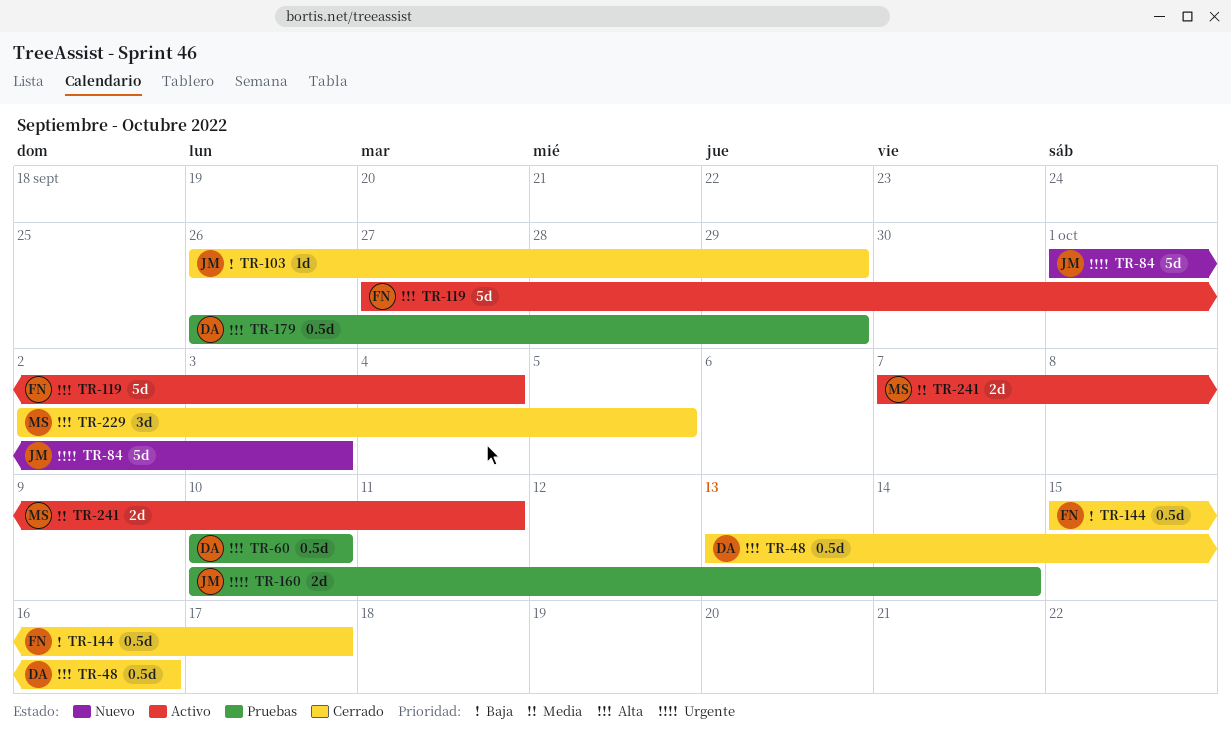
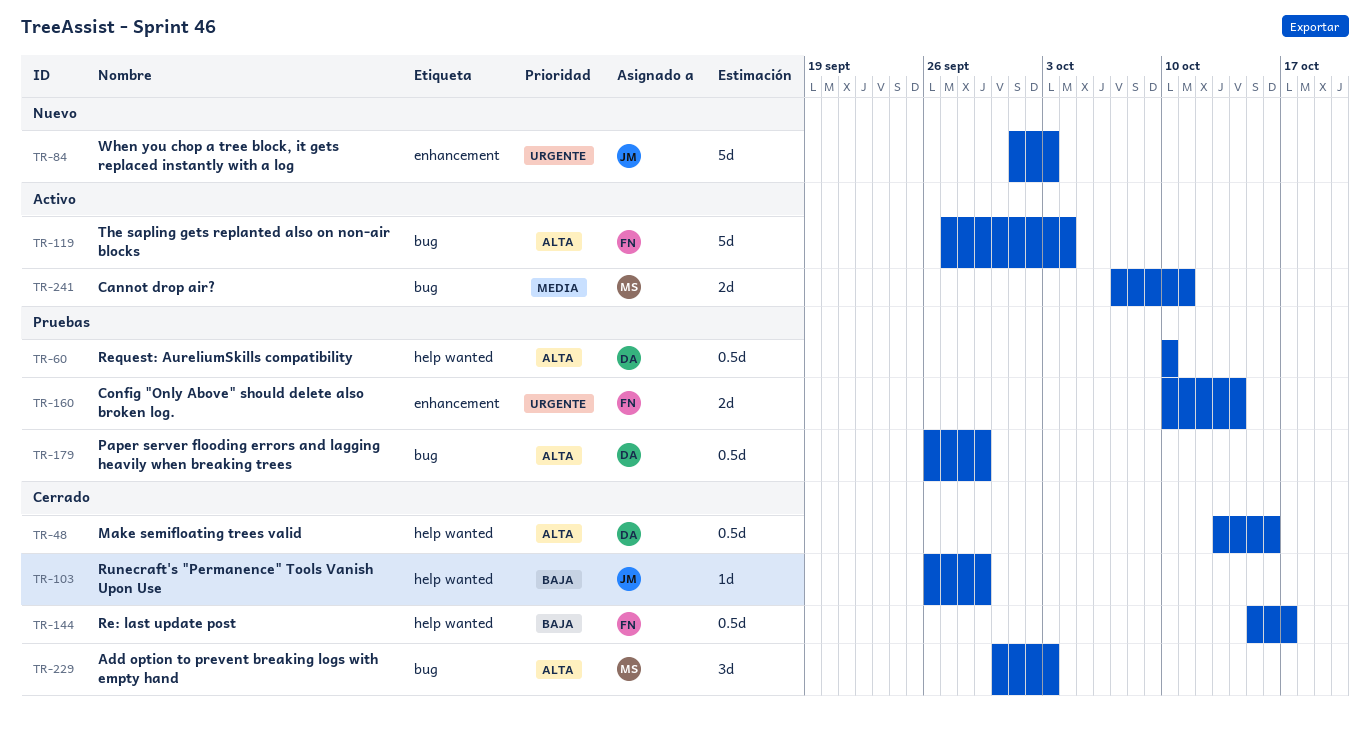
TR-160, owner: JM -> FN
TR-229, start: Oct 2 -> Sep 30
TR-229, due: Oct 5 -> Oct 3

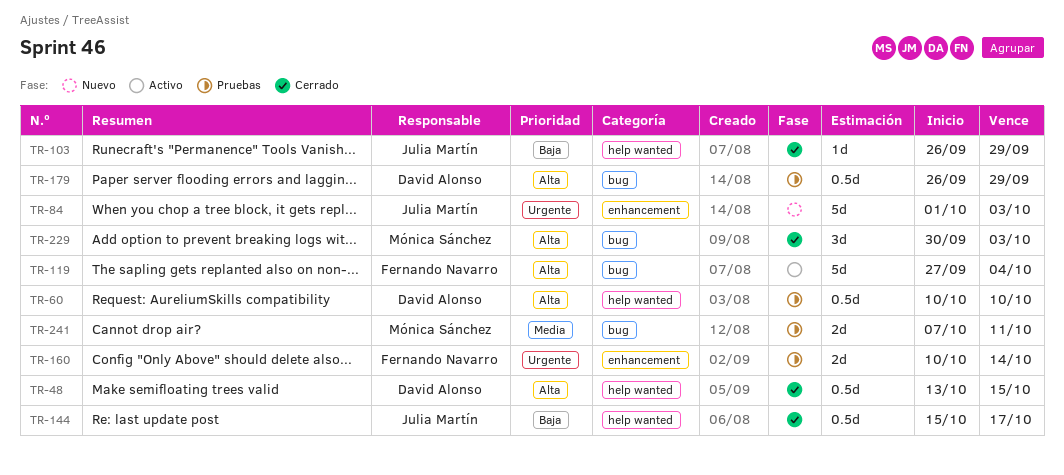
TR-48, due: Oct 16 -> Oct 15
TR-144, owner: Fernando Navarro -> Julia Martín
TR-241, status: Activo -> Pruebas

